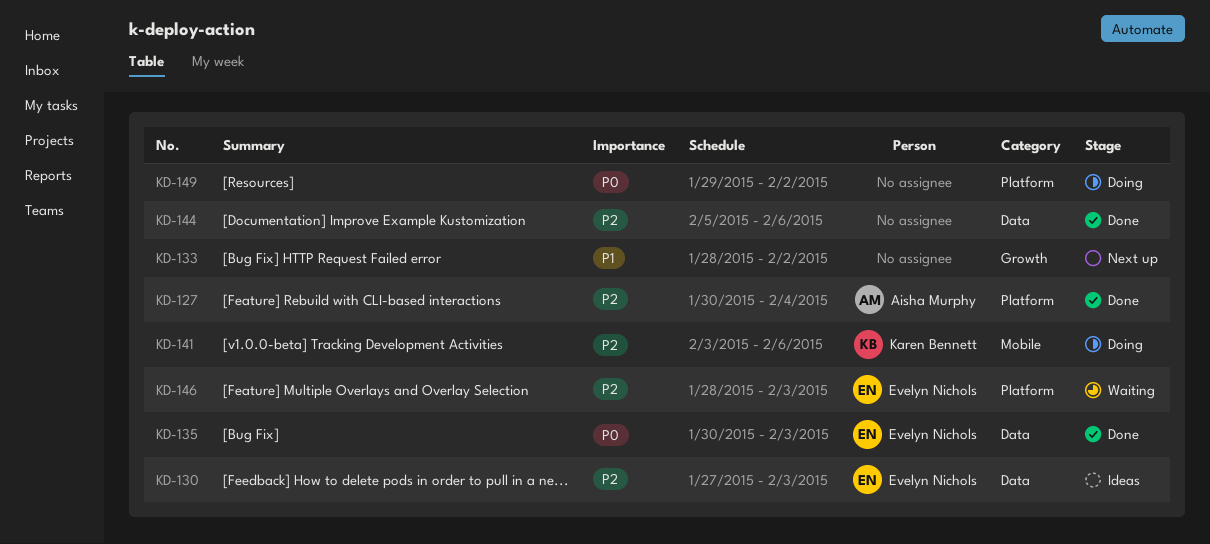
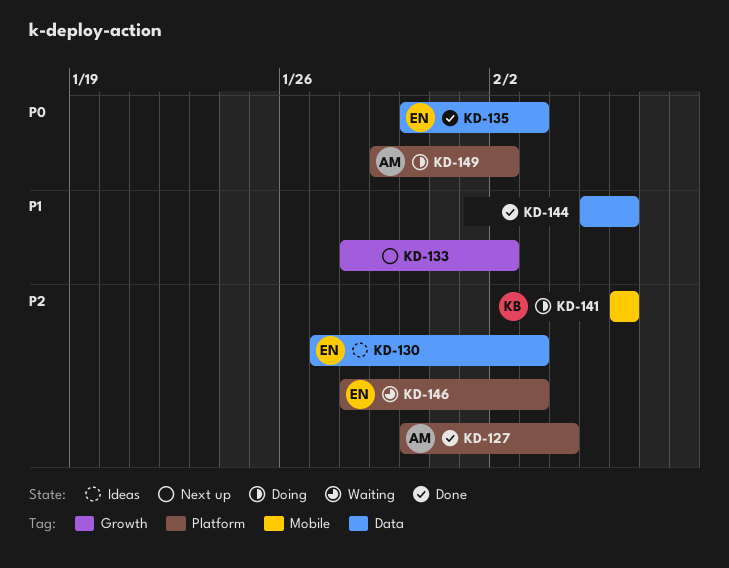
KD-141, start: Feb 3 -> Feb 6
KD-144, priority: P2 -> P1
KD-149, owner: none -> Aisha Murphy

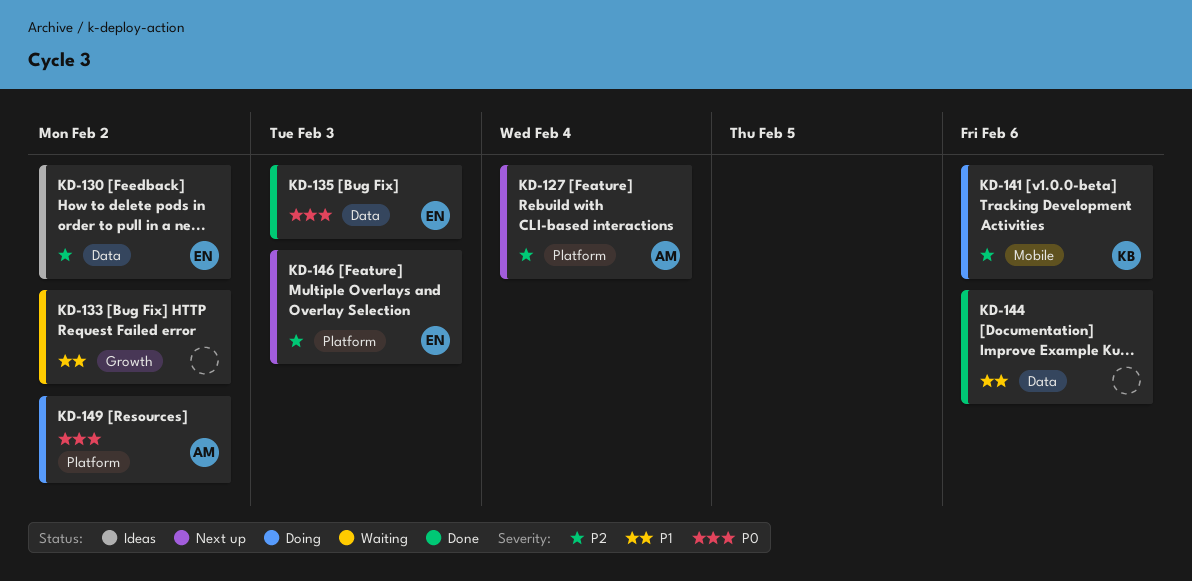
KD-127, status: Done -> Next up
KD-130, due: Feb 3 -> Feb 2
KD-133, status: Next up -> Waiting
KD-146, status: Waiting -> Next up

